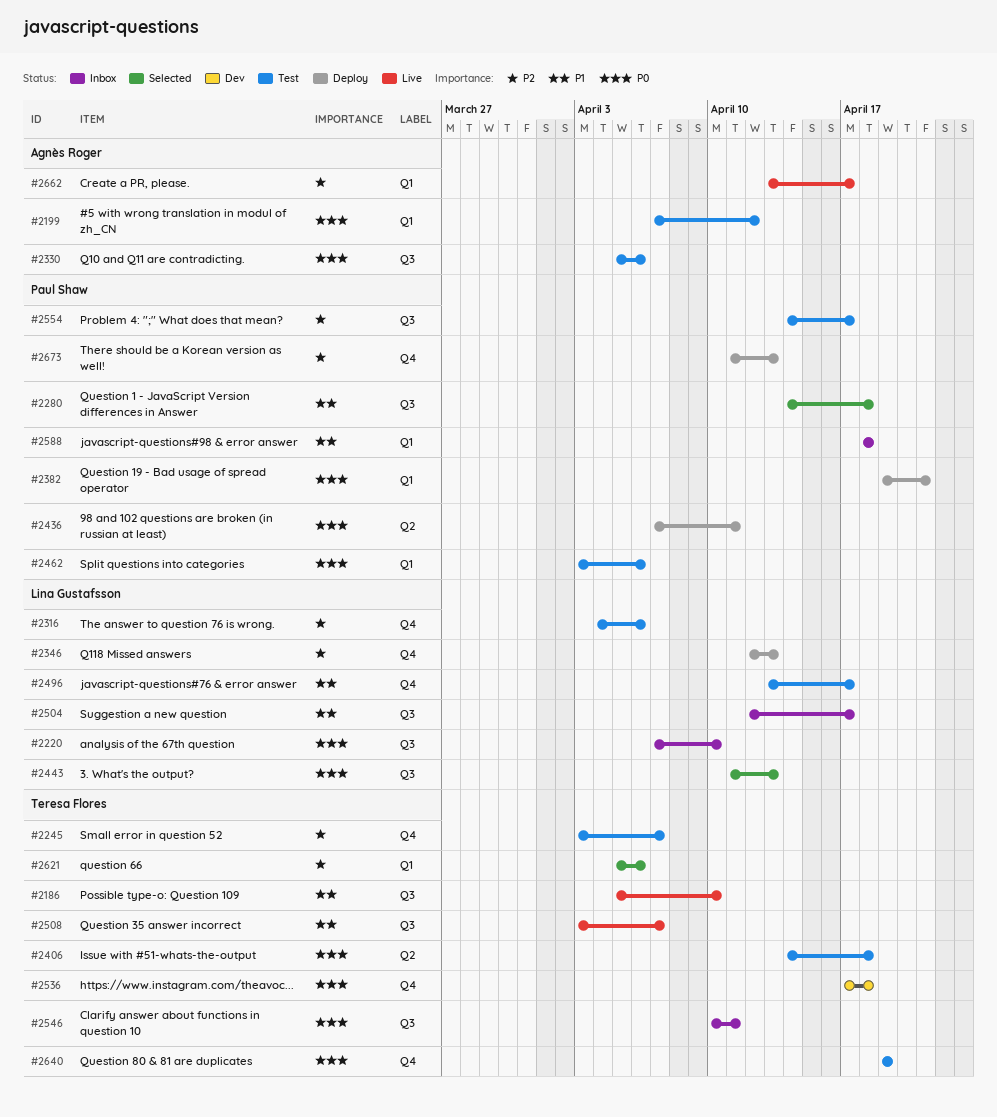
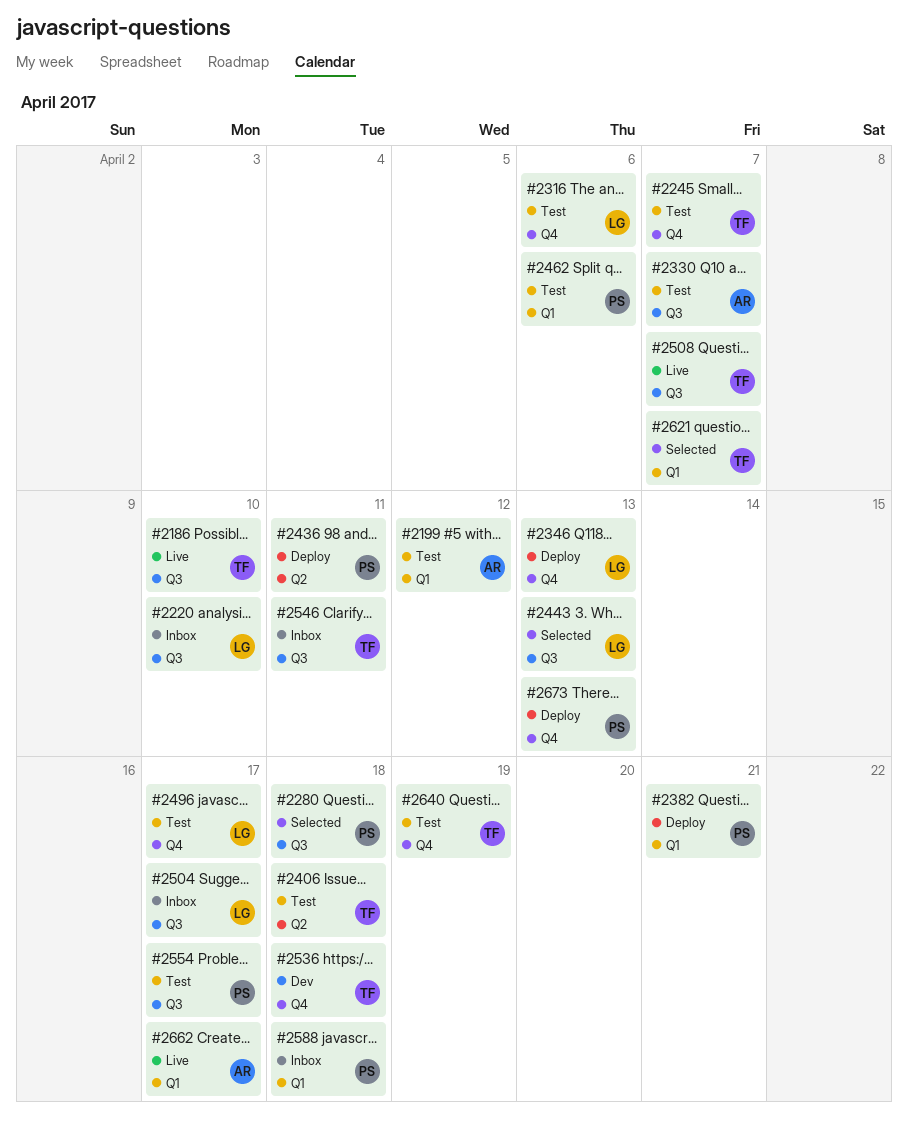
#2330, due: Apr 6 -> Apr 7
#2621, due: Apr 6 -> Apr 7

